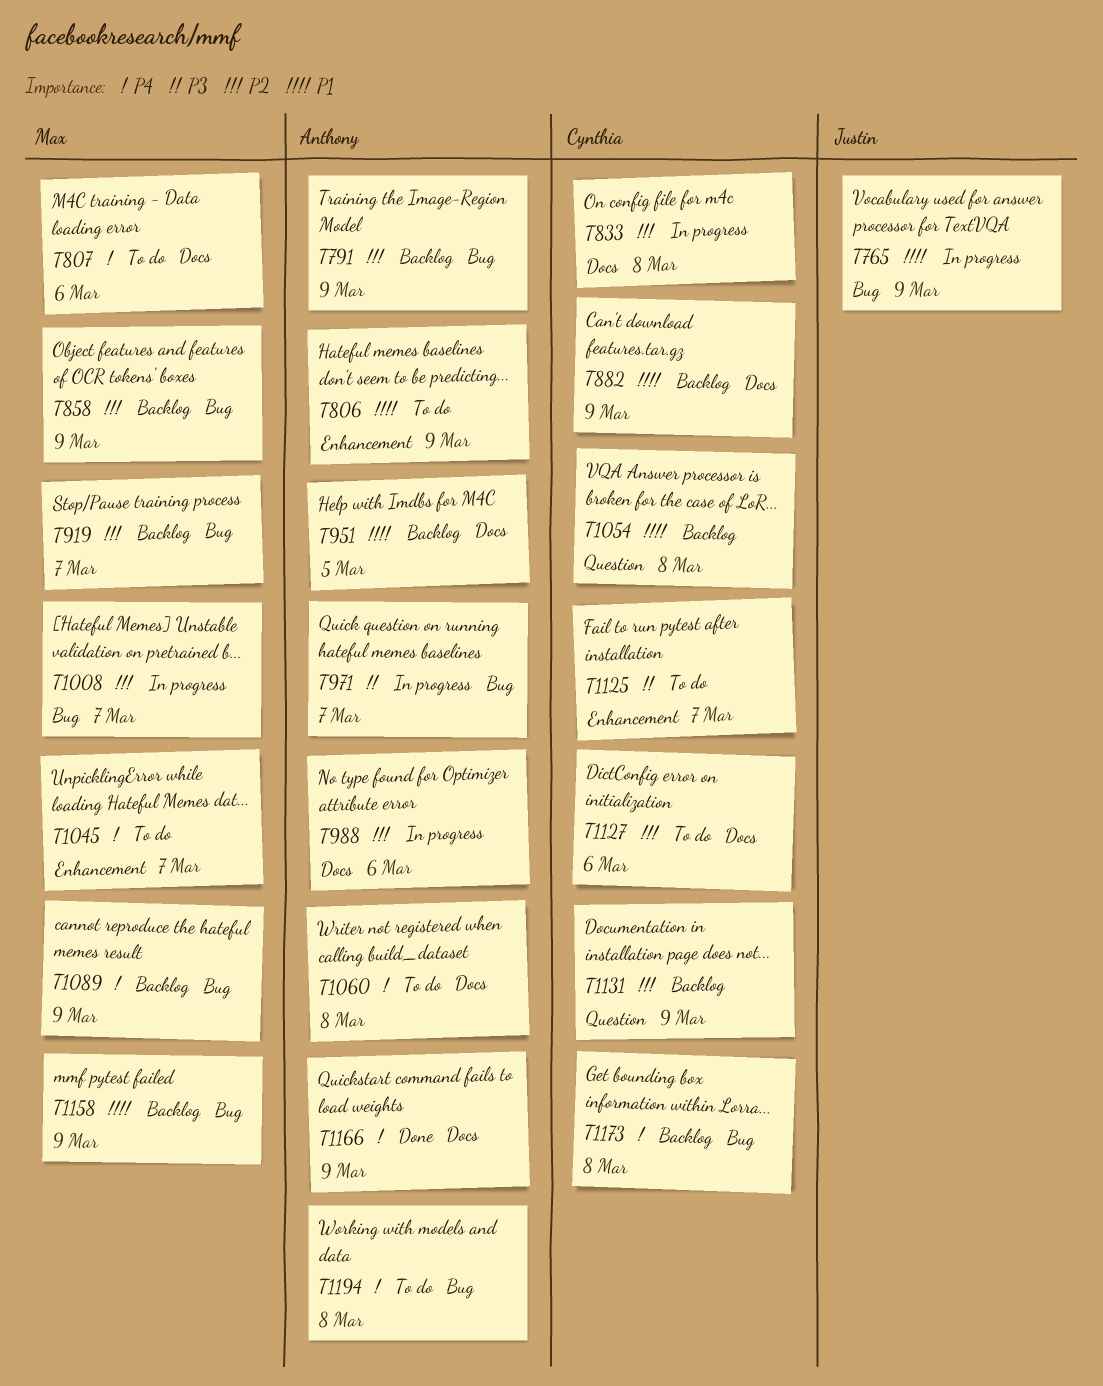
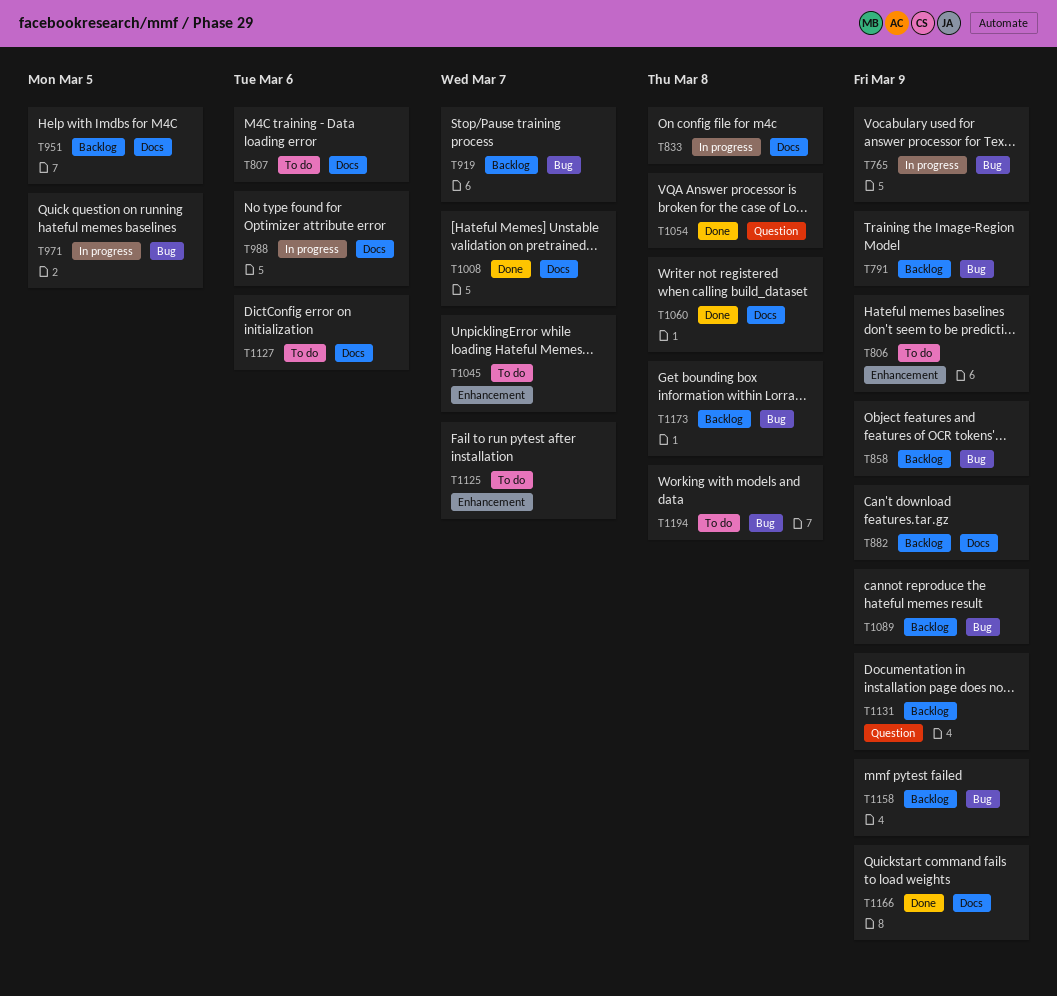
T971, due: Mar 7 -> Mar 5
T1008, status: In progress -> Done
T1008, label: Bug -> Docs
T1054, status: Backlog -> Done
T1060, status: To do -> Done

